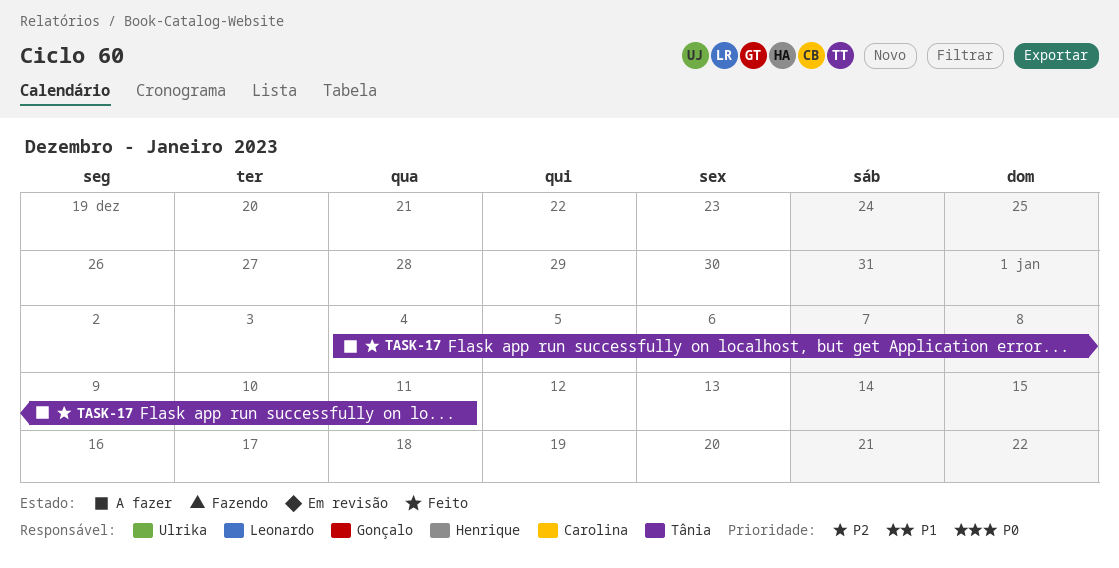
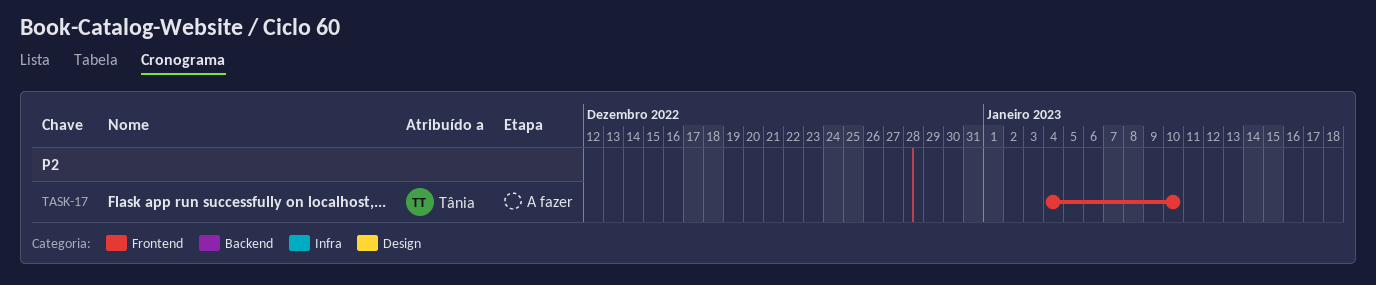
TASK-17, due: Jan 11 -> Jan 10

